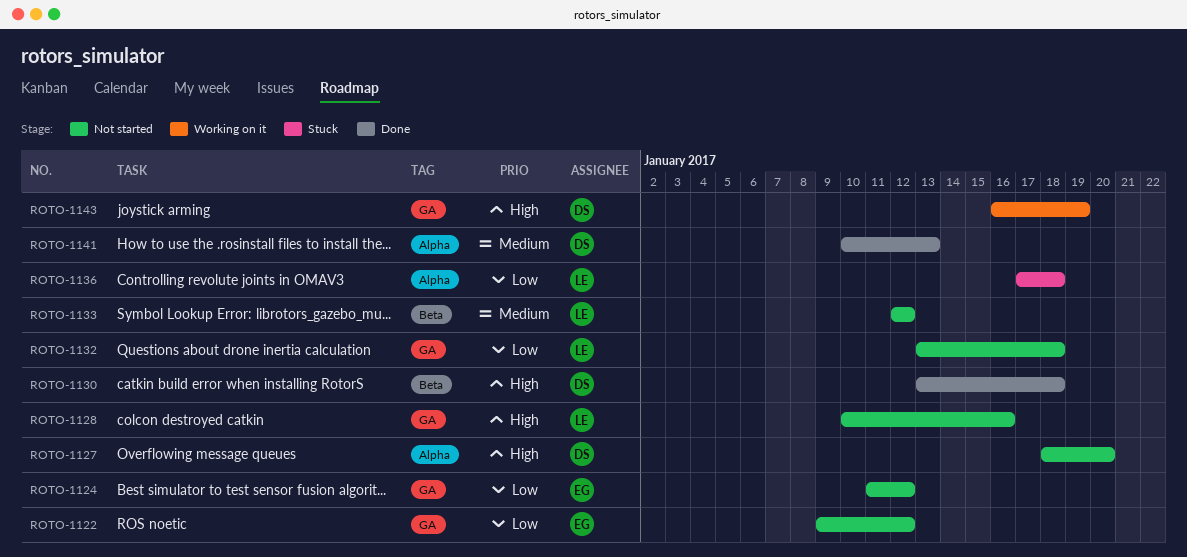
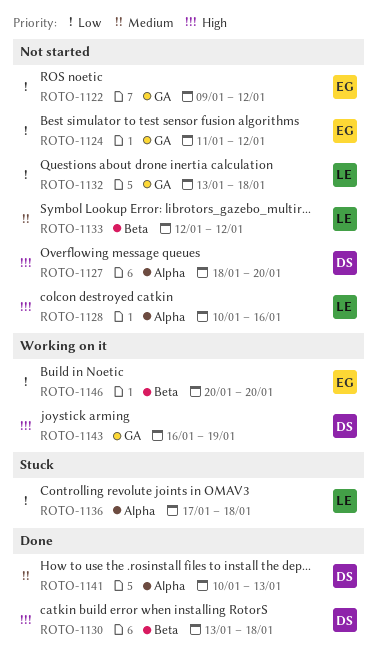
ROTO-1128, label: GA -> Alpha
ROTO-1146: none -> present

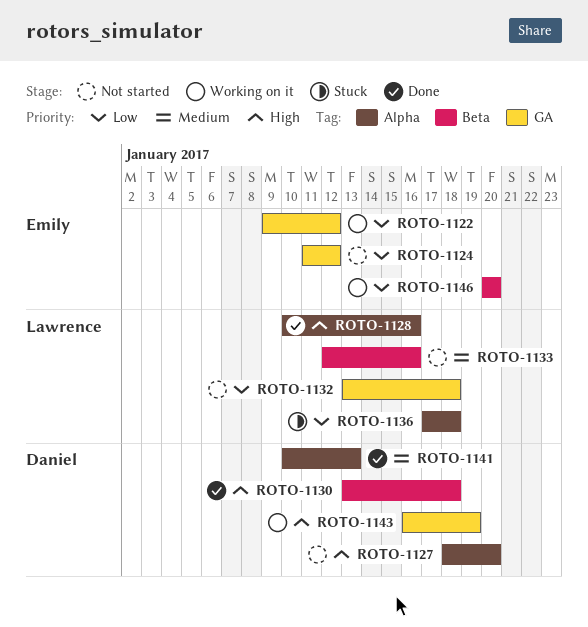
ROTO-1122, status: Not started -> Working on it
ROTO-1128, status: Not started -> Done
ROTO-1133, due: Jan 12 -> Jan 16

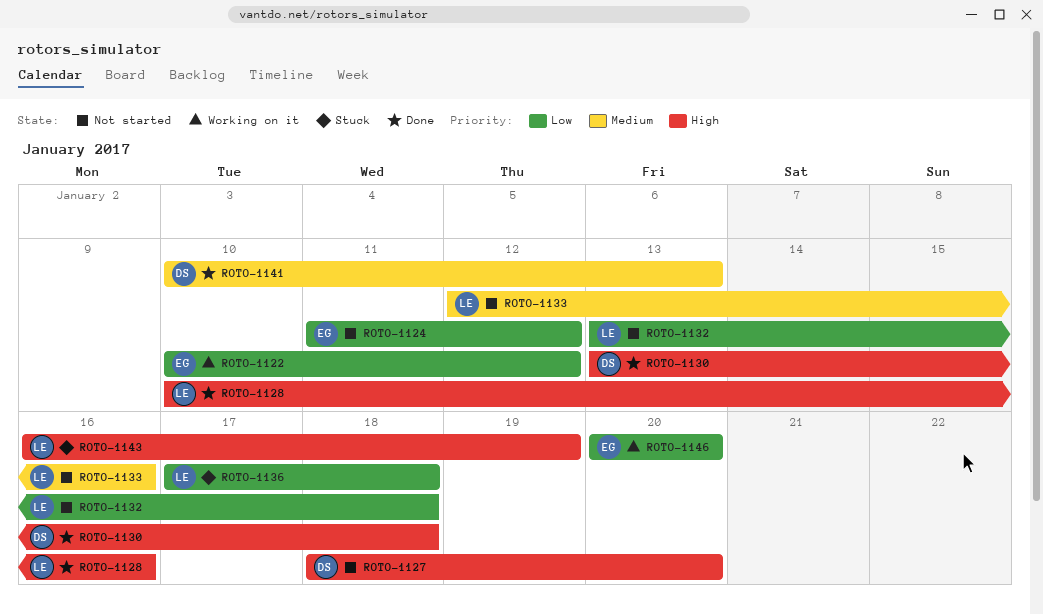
ROTO-1122, start: Jan 9 -> Jan 10
ROTO-1143, status: Working on it -> Stuck
ROTO-1143, owner: Daniel -> Lawrence

